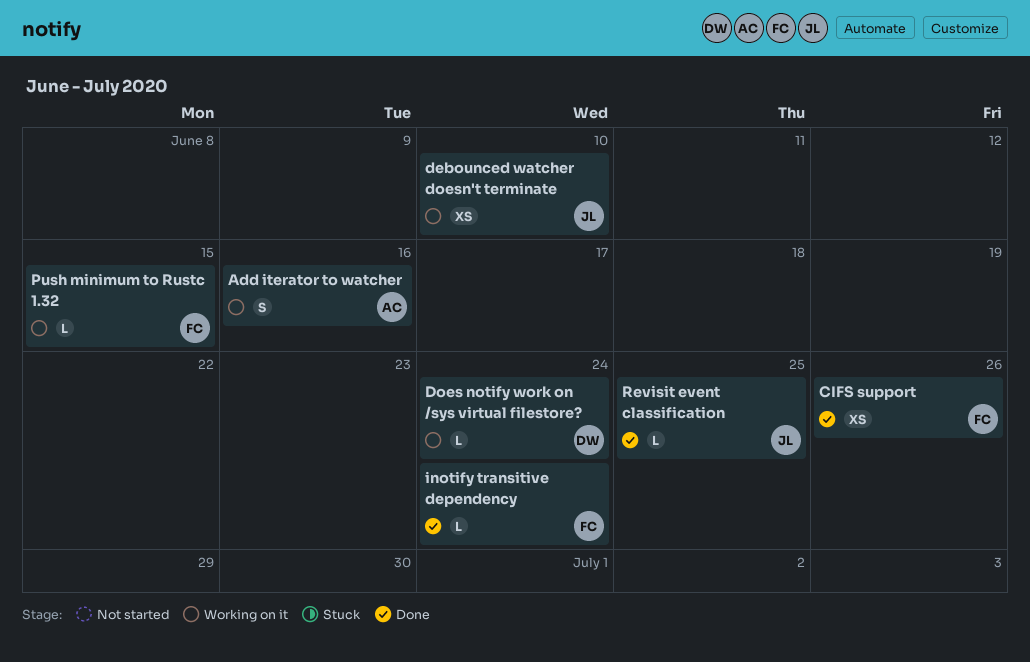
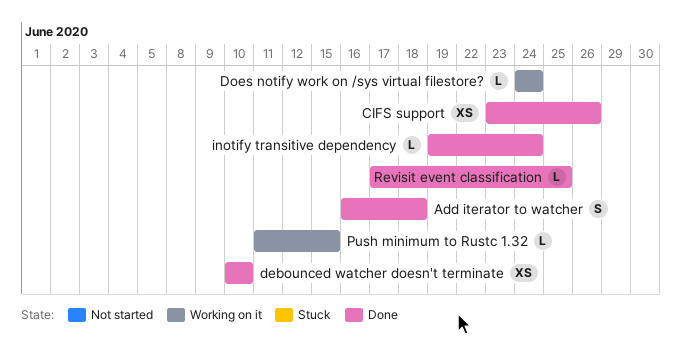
Add iterator to watcher, status: Working on it -> Done
Add iterator to watcher, due: Jun 16 -> Jun 18
debounced watcher doesn't terminate, status: Working on it -> Done

